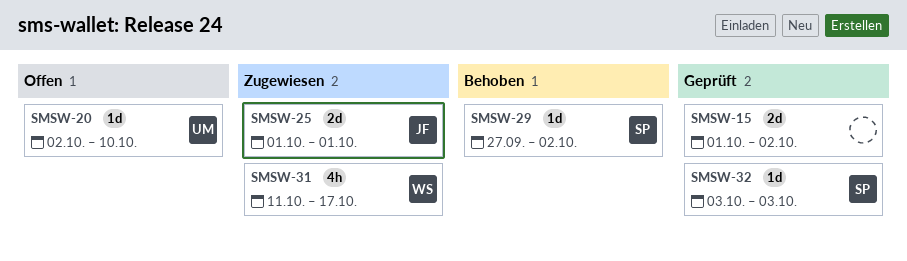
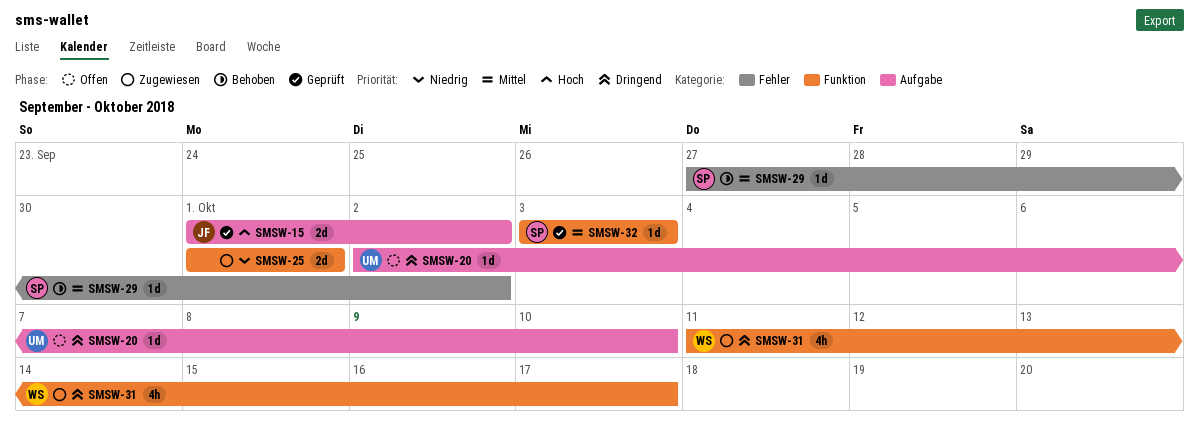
SMSW-15, owner: none -> JF
SMSW-25, owner: JF -> none

